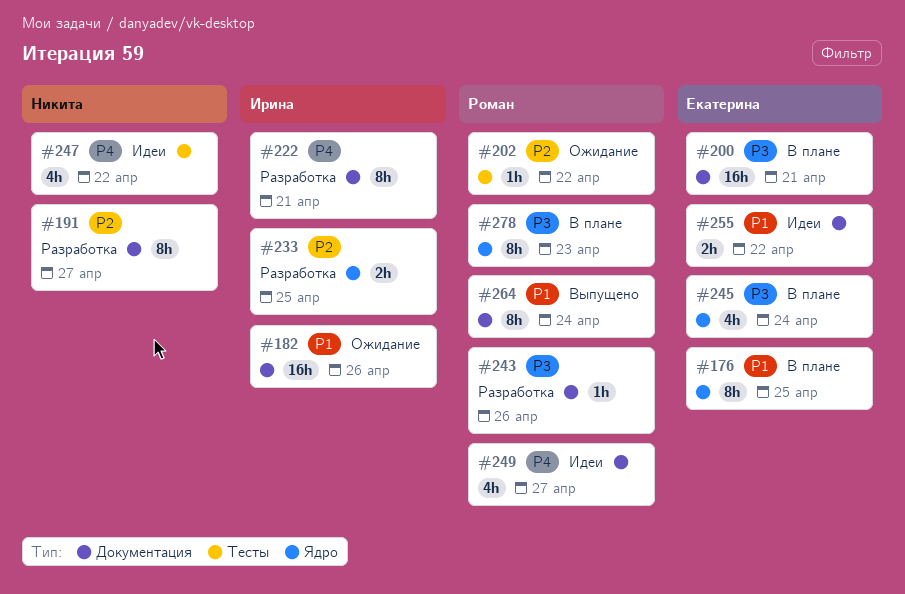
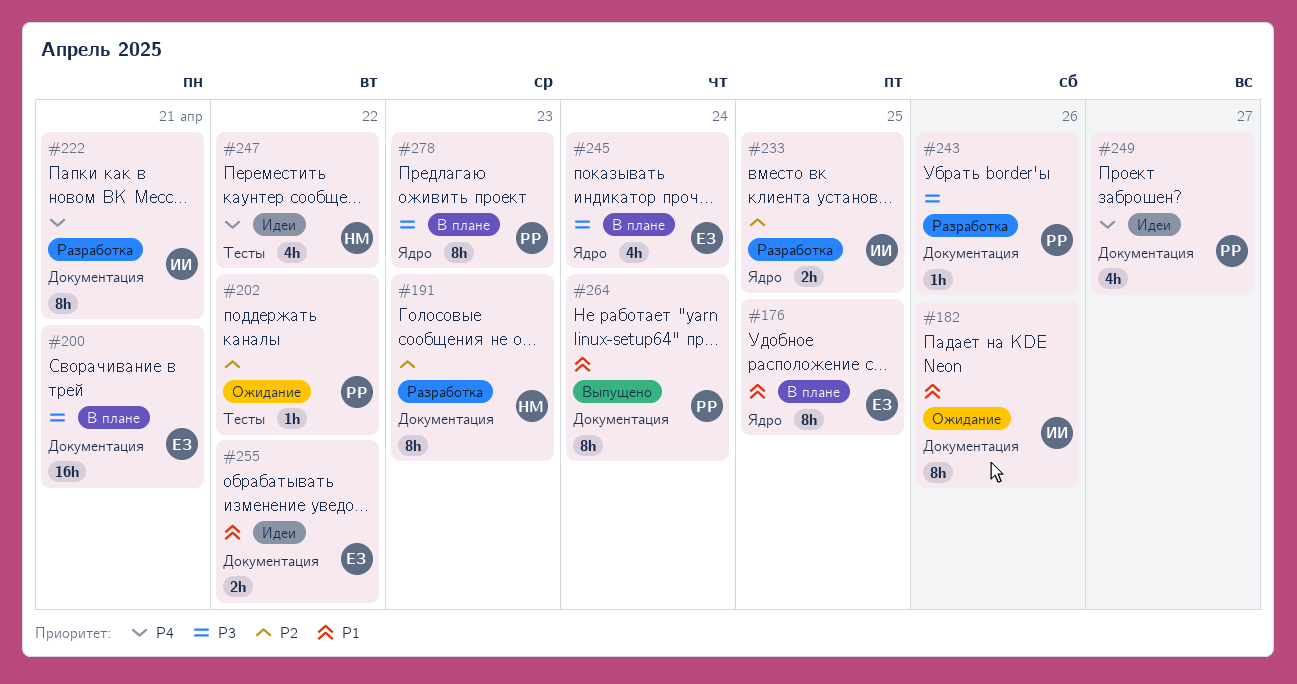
#182, estimate: 16h -> 8h
#191, day: Apr 27 -> Apr 23

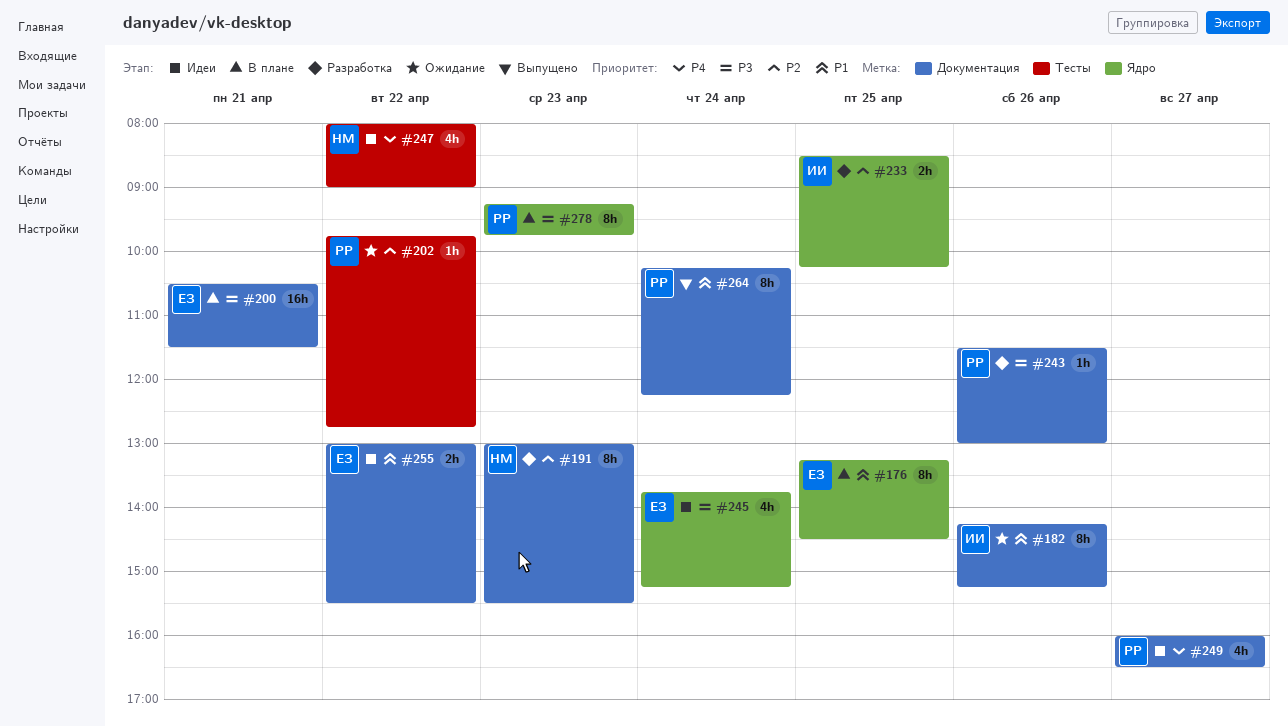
#222: present -> none
#245, status: В плане -> Идеи

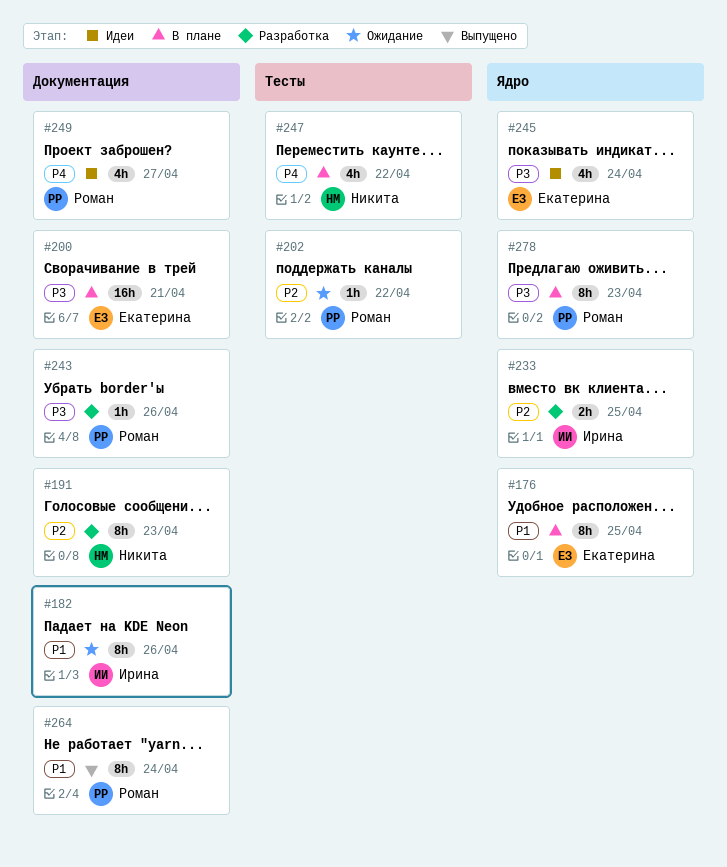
#247, status: Идеи -> В плане
#255: present -> none

